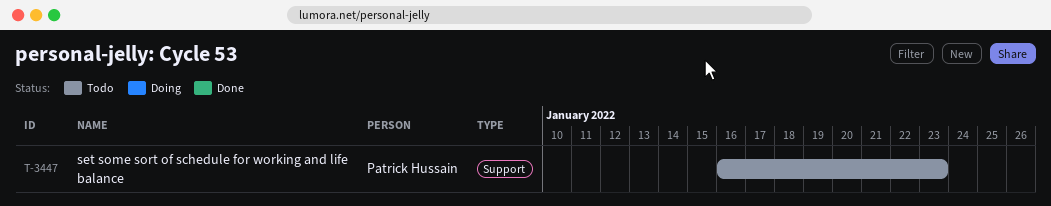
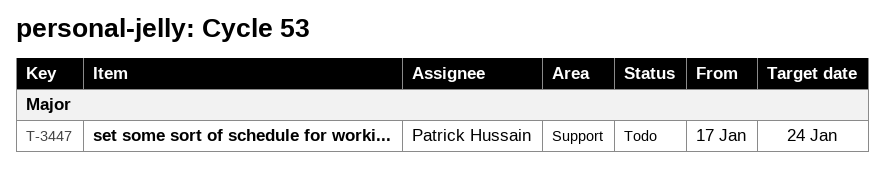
T-3447, start: Jan 16 -> Jan 17
T-3447, due: Jan 23 -> Jan 24

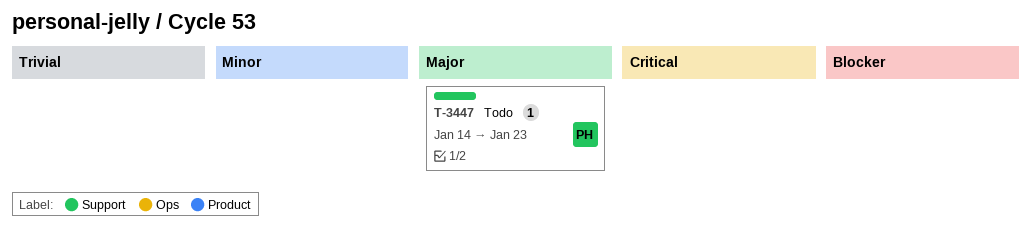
T-3447, start: Jan 17 -> Jan 14
T-3447, due: Jan 24 -> Jan 23

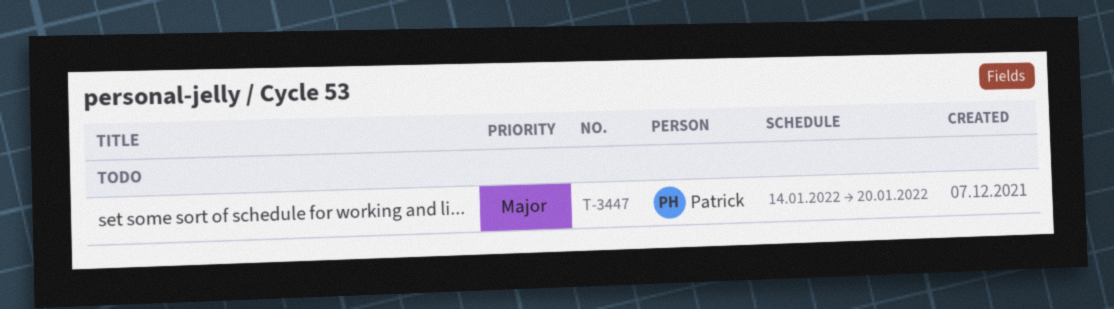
T-3447, due: Jan 23 -> Jan 20

